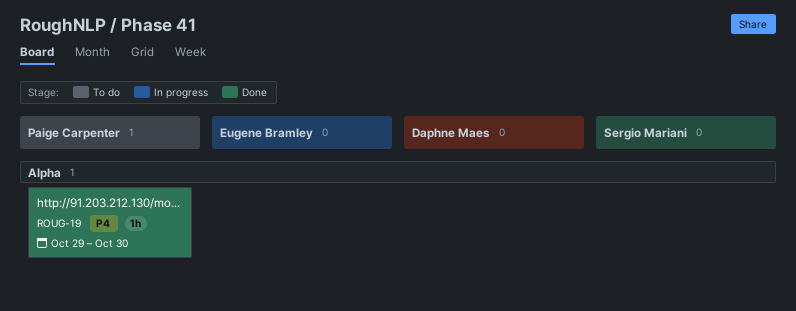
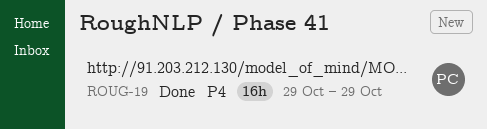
ROUG-19, estimate: 1h -> 16h
ROUG-19, due: Oct 30 -> Oct 29

